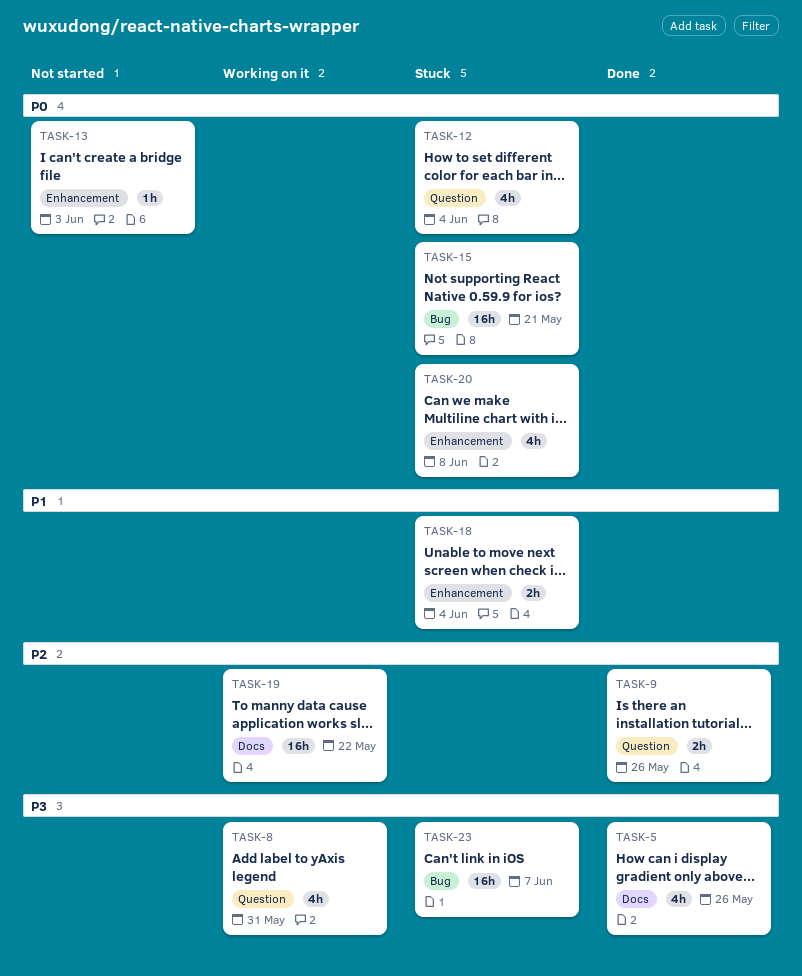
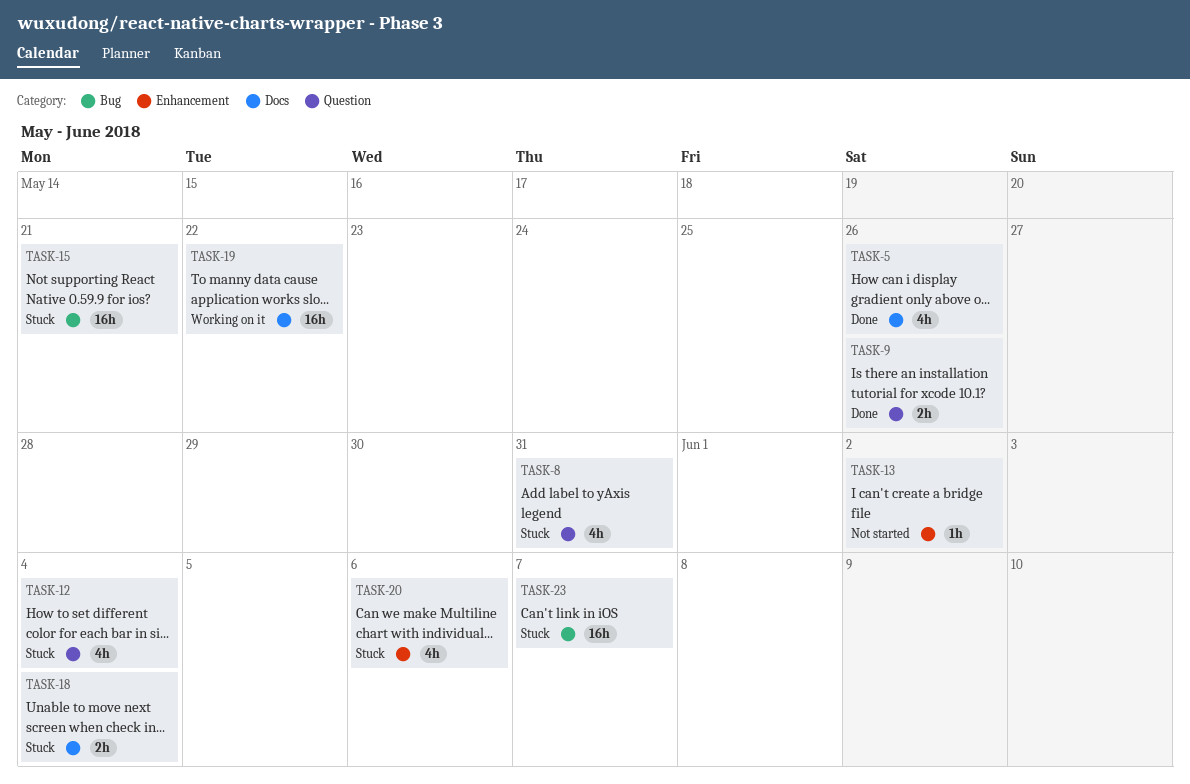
TASK-8, status: Working on it -> Stuck
TASK-13, due: Jun 3 -> Jun 2
TASK-18, label: Enhancement -> Docs
TASK-20, due: Jun 8 -> Jun 6

